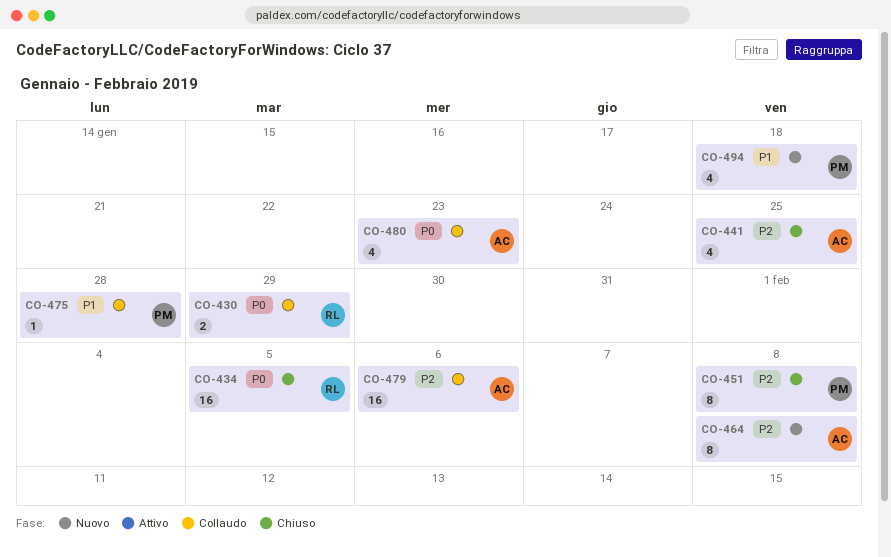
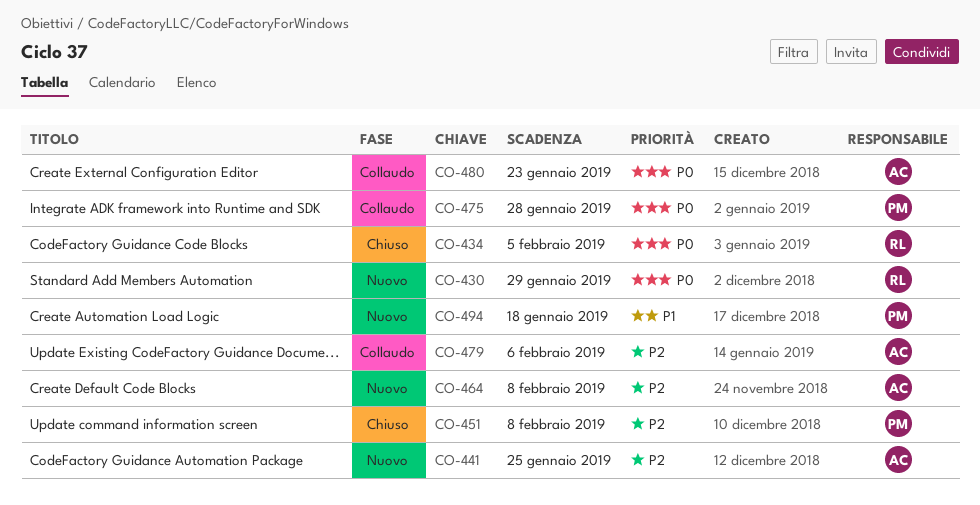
CO-430, status: Collaudo -> Nuovo
CO-441, status: Chiuso -> Nuovo
CO-475, priority: P1 -> P0

